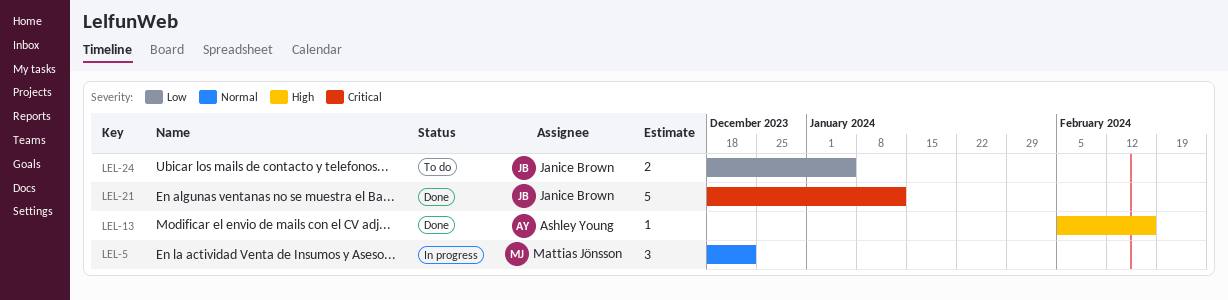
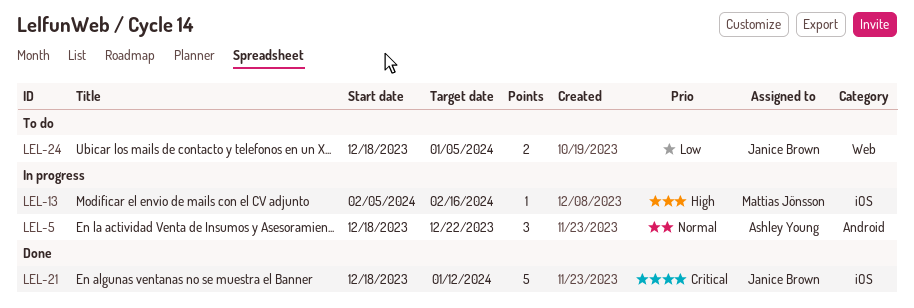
LEL-5, owner: Mattias Jönsson -> Ashley Young
LEL-13, status: Done -> In progress
LEL-13, owner: Ashley Young -> Mattias Jönsson

